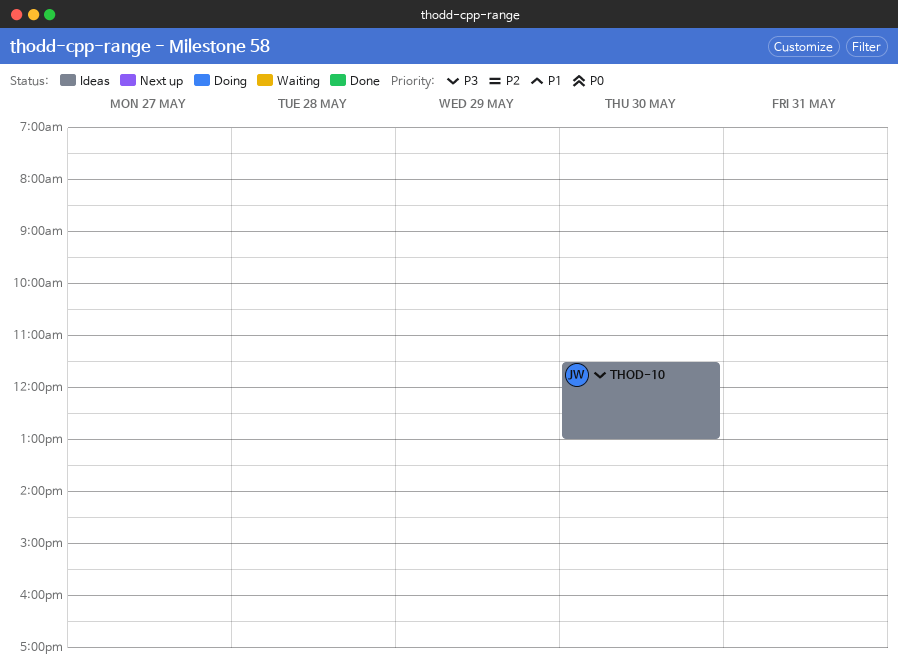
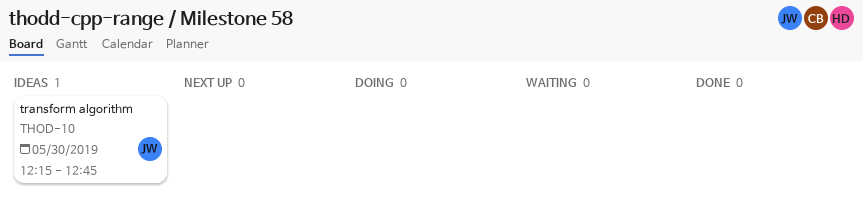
THOD-10, begins: 11:30 -> 12:15
THOD-10, ends: 13:00 -> 12:45

